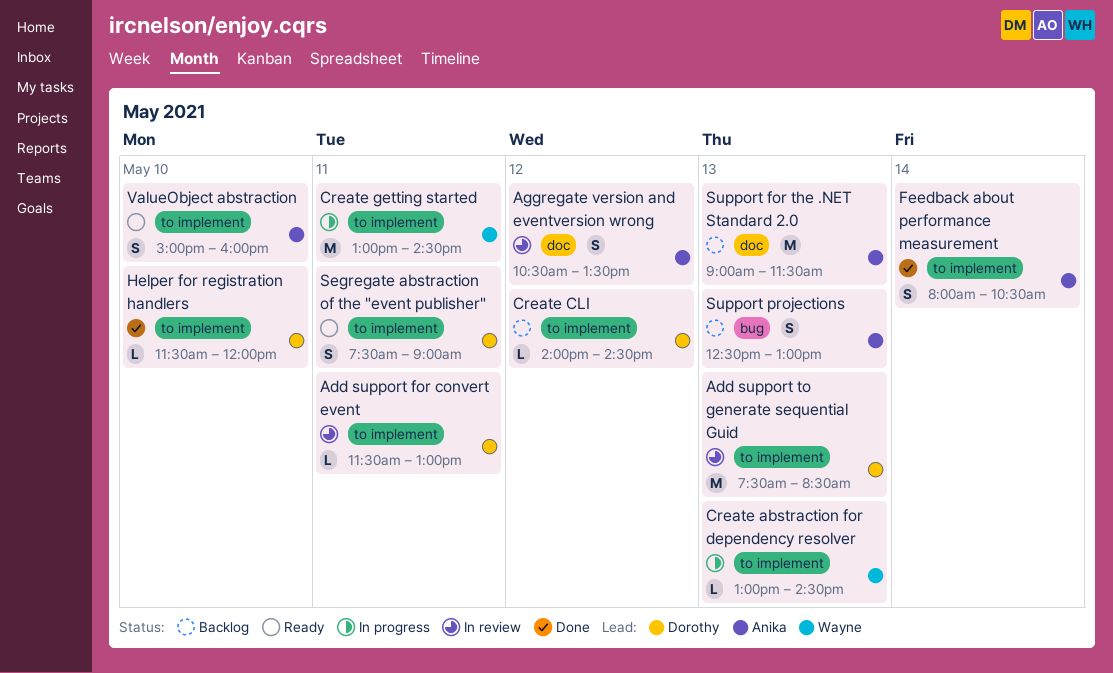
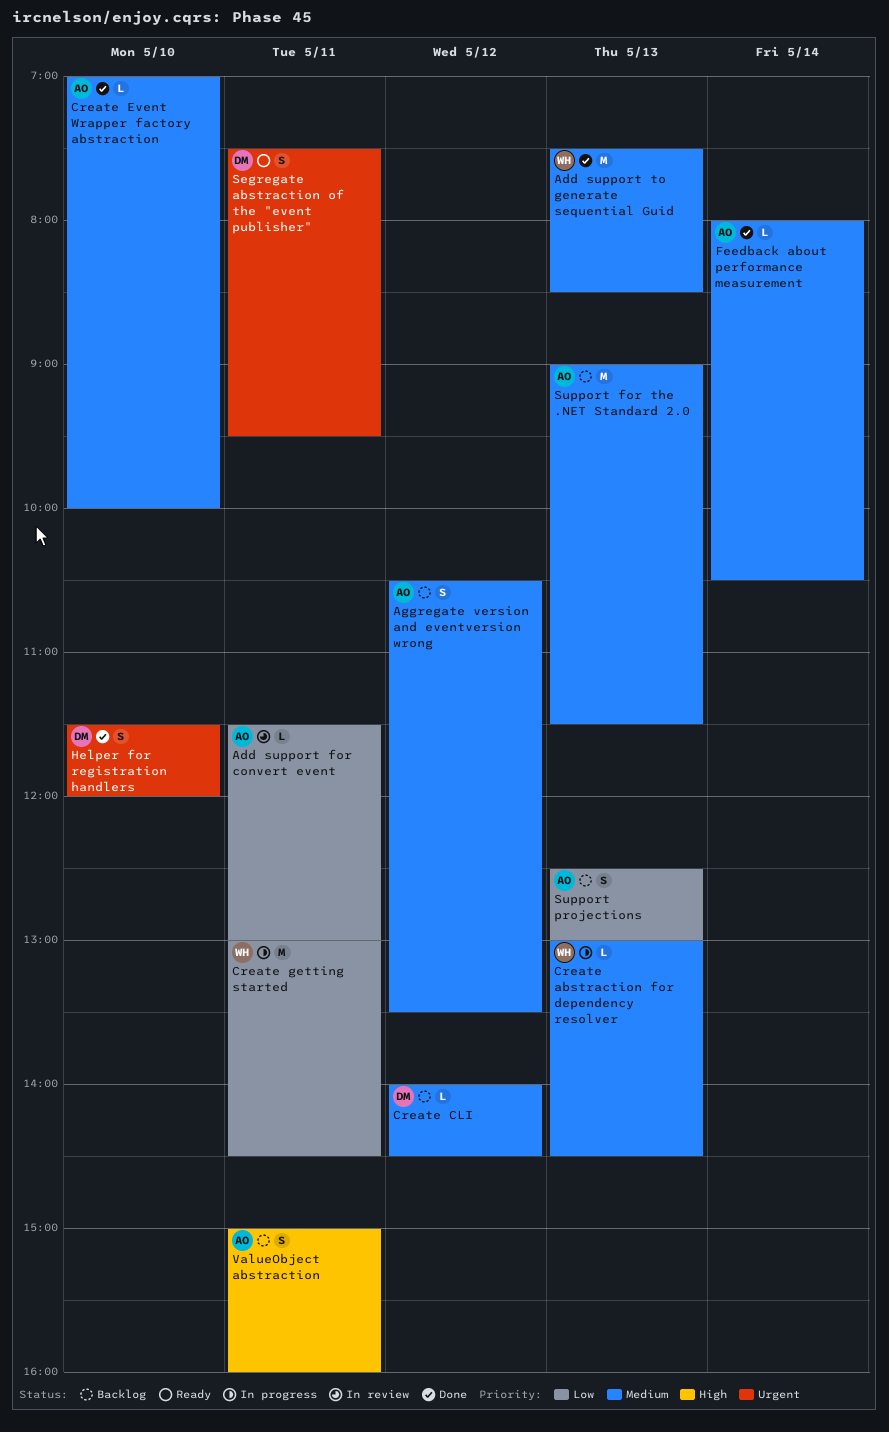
Add support for convert event, owner: Dorothy -> Anika
Add support to generate sequential Guid, status: In review -> Done
Add support to generate sequential Guid, owner: Dorothy -> Wayne
Aggregate version and eventversion wrong, status: In review -> Backlog
Create Event Wrapper factory abstraction: none -> present
Feedback about performance measurement, estimate: S -> L
Helper for registration handlers, estimate: L -> S
Segregate abstraction of the "event publisher", ends: 09:00 -> 09:30
ValueObject abstraction, status: Ready -> Backlog
ValueObject abstraction, day: May 10 -> May 11

